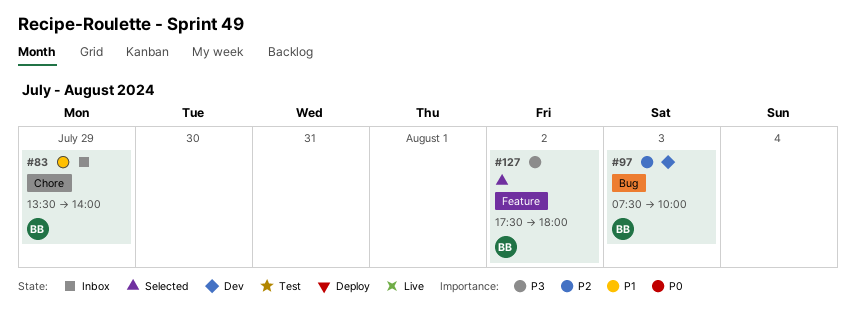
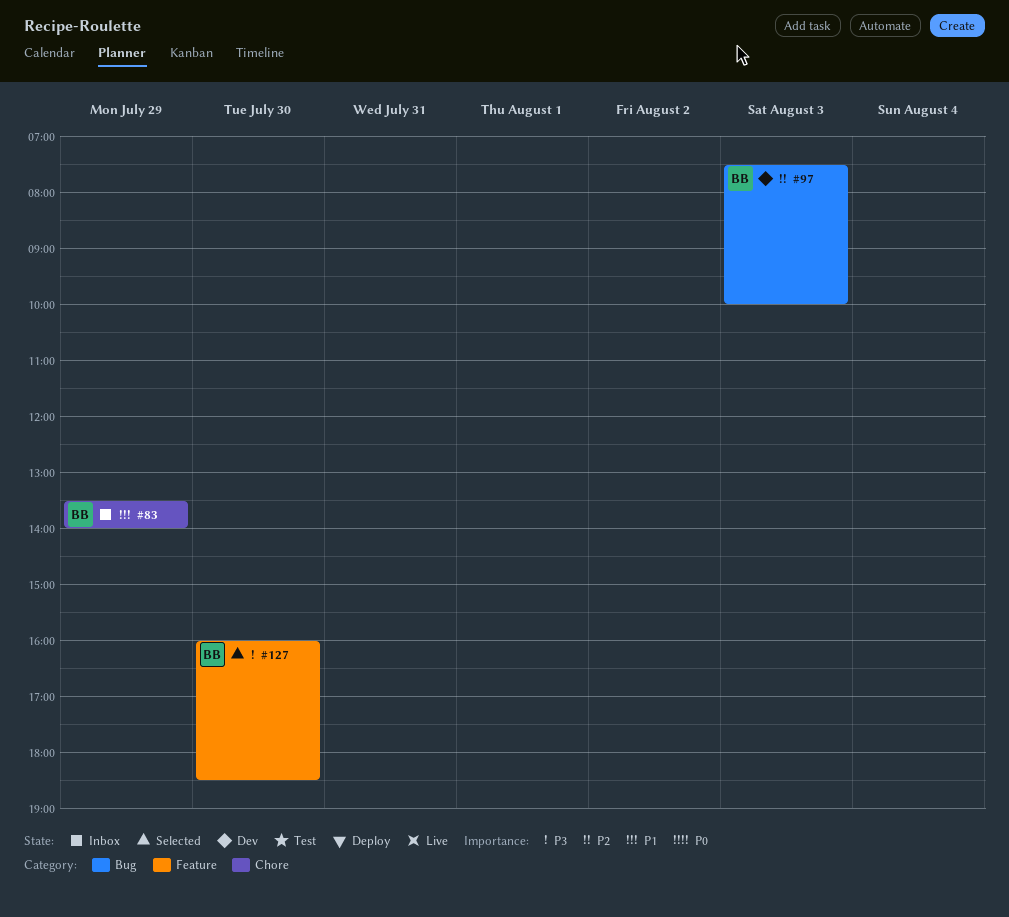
#127, day: Aug 2 -> Jul 30
#127, begins: 17:30 -> 16:00
#127, ends: 18:00 -> 18:30

